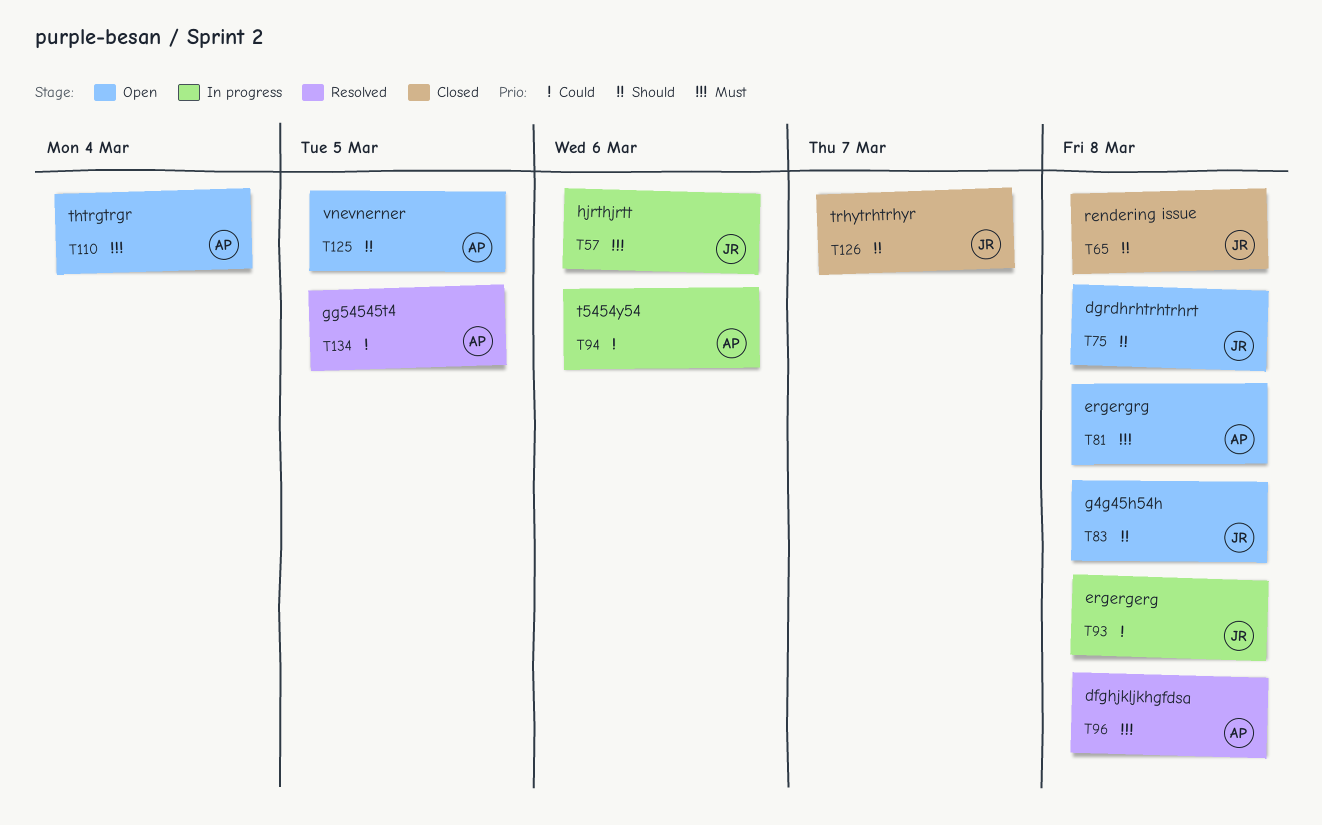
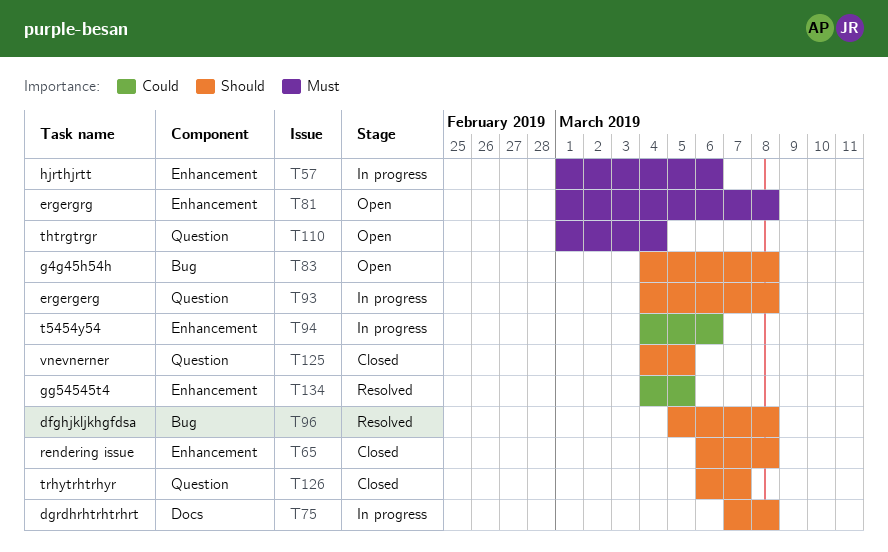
T75, status: Open -> In progress
T93, priority: Could -> Should
T96, priority: Must -> Should
T125, status: Open -> Closed

